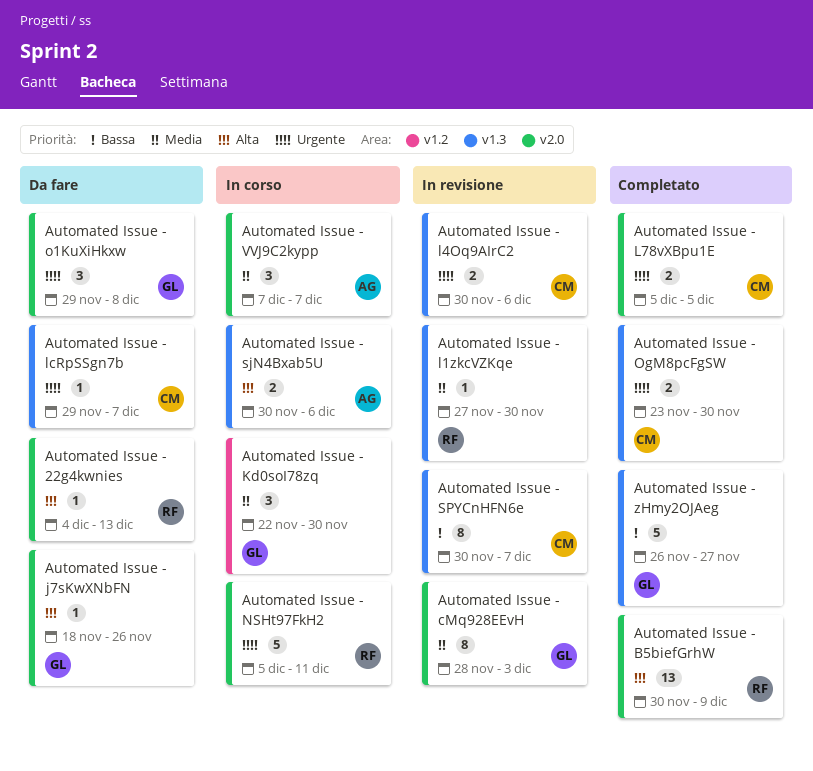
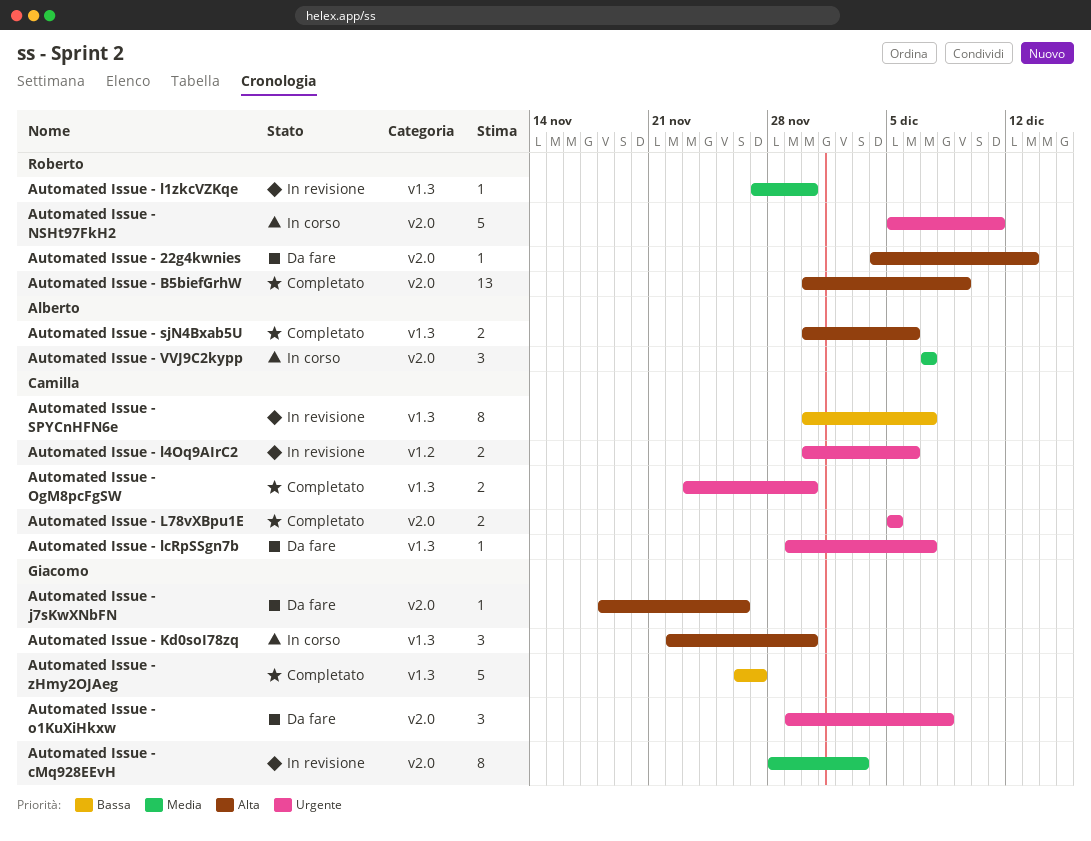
Automated Issue - Kd0soI78zq, priority: Media -> Alta
Automated Issue - Kd0soI78zq, label: v1.2 -> v1.3
Automated Issue - l4Oq9AIrC2, label: v1.3 -> v1.2
Automated Issue - sjN4Bxab5U, status: In corso -> Completato

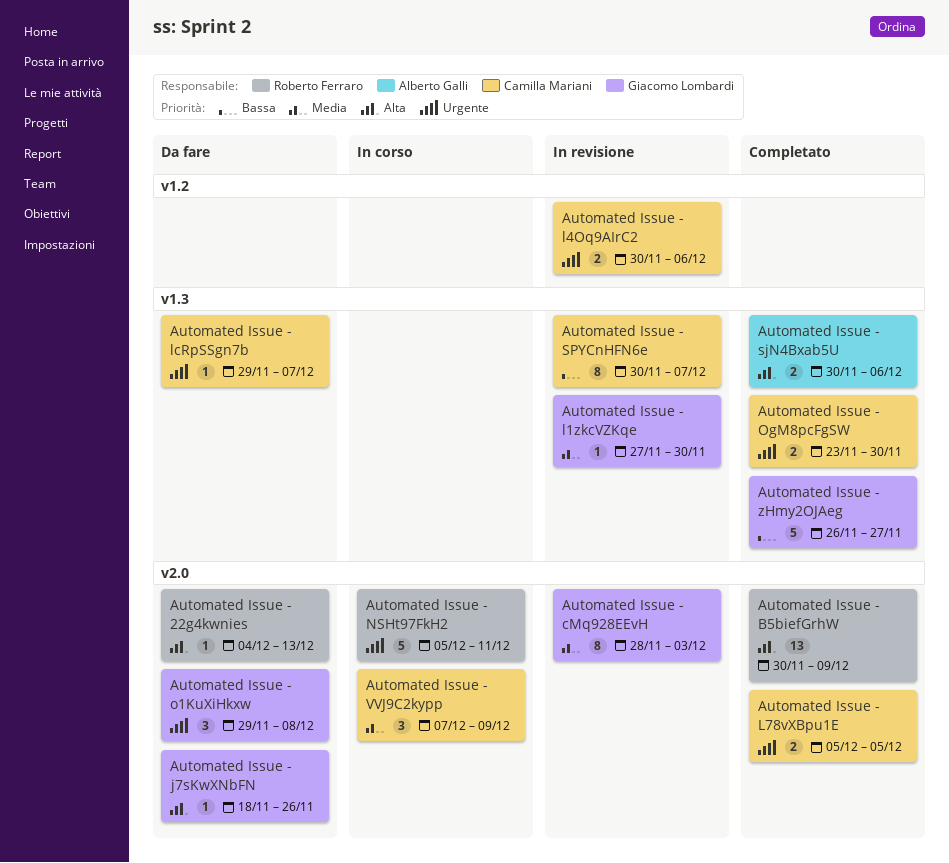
Automated Issue - Kd0soI78zq: present -> none
Automated Issue - l1zkcVZKqe, owner: Roberto Ferraro -> Giacomo Lombardi
Automated Issue - VVJ9C2kypp, owner: Alberto Galli -> Camilla Mariani
Automated Issue - VVJ9C2kypp, due: Dec 7 -> Dec 9

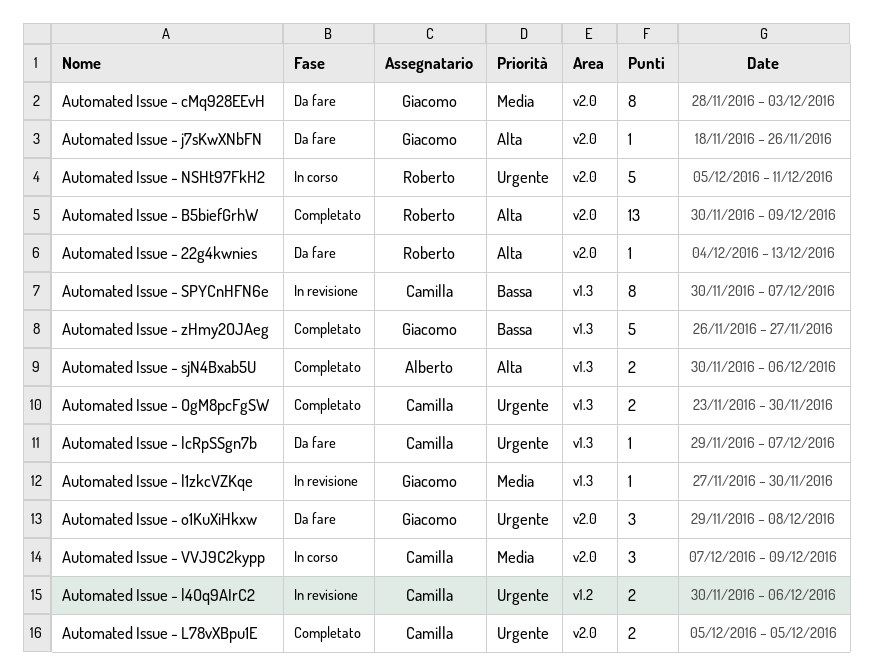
Automated Issue - cMq928EEvH, status: In revisione -> Da fare

